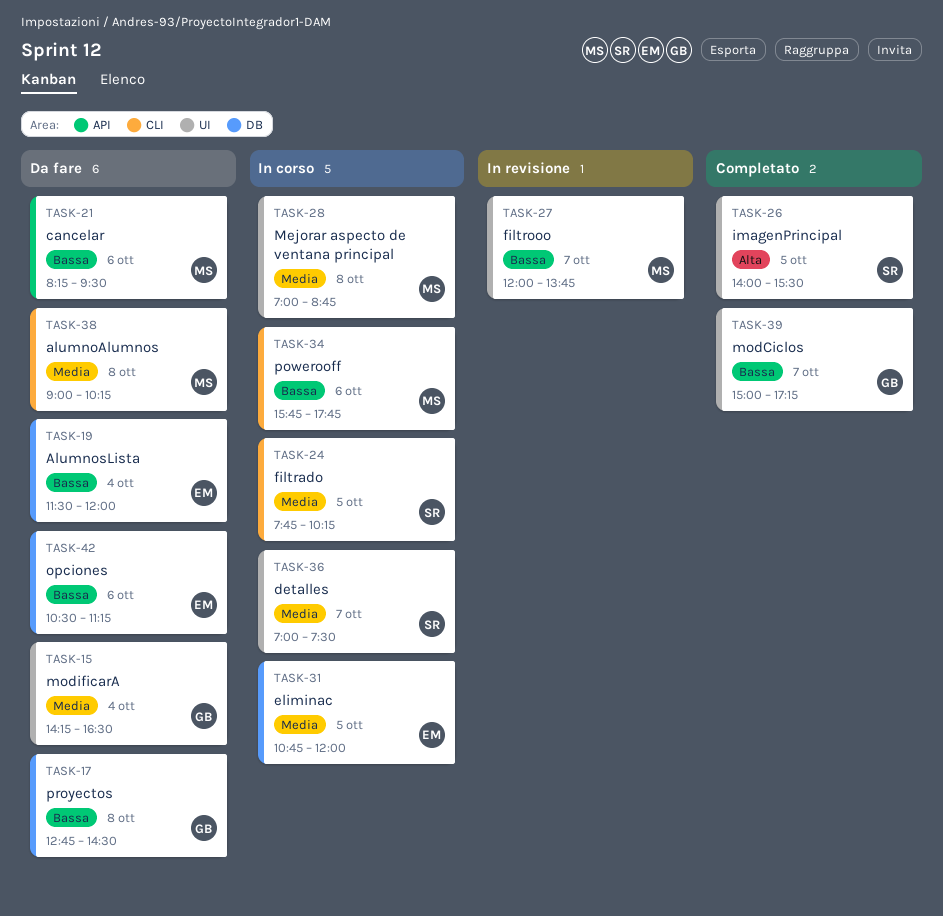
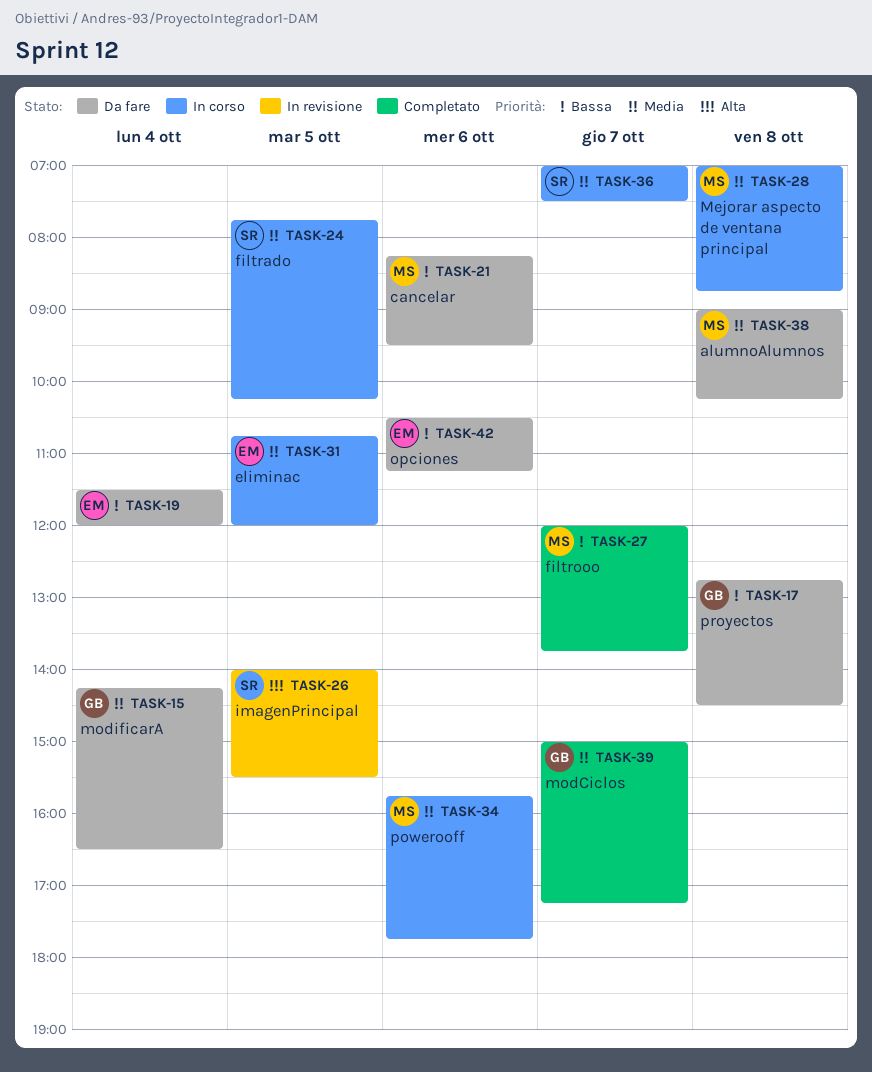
TASK-26, status: Completato -> In revisione
TASK-27, status: In revisione -> Completato
TASK-34, priority: Bassa -> Media
TASK-39, priority: Bassa -> Media

